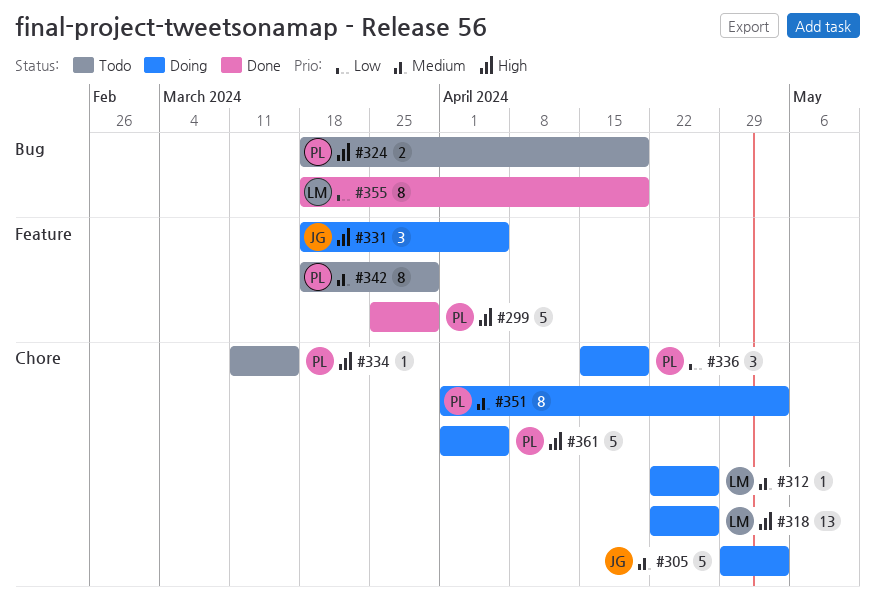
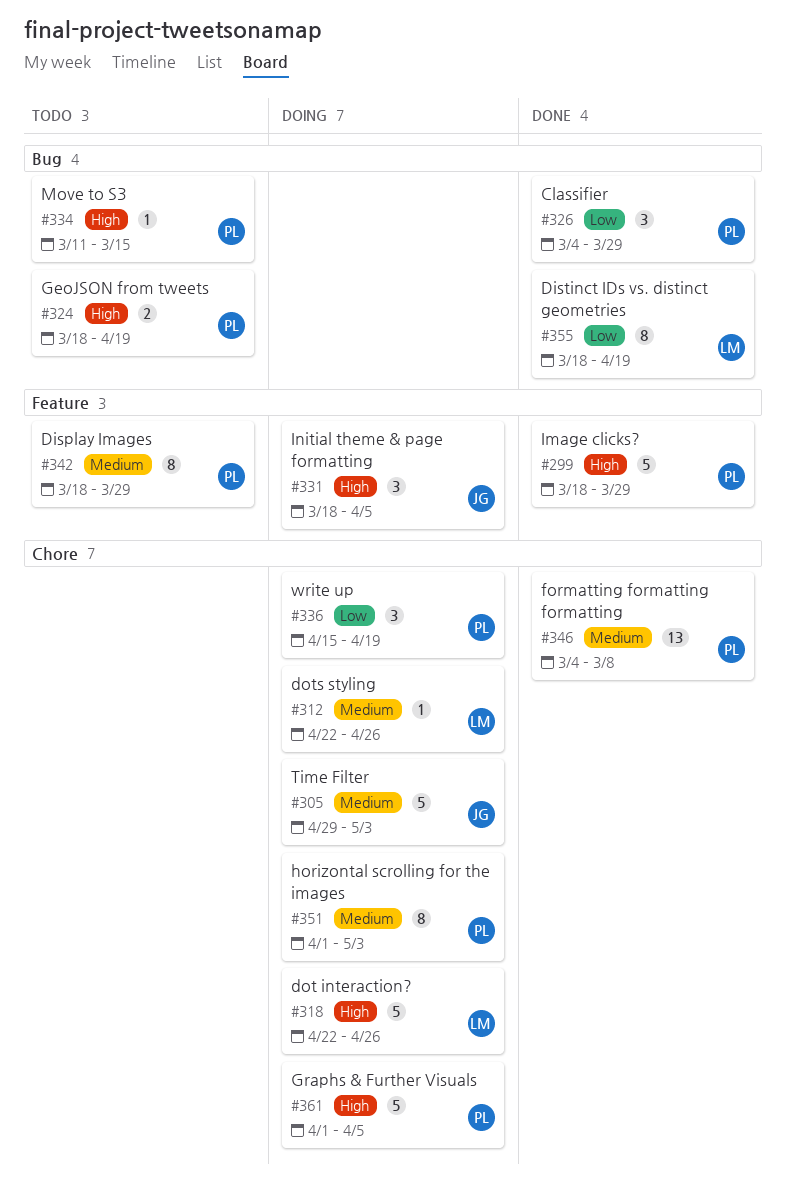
#299, start: Mar 25 -> Mar 18
#318, estimate: 13 -> 5
#326: none -> present
#334, label: Chore -> Bug
#346: none -> present

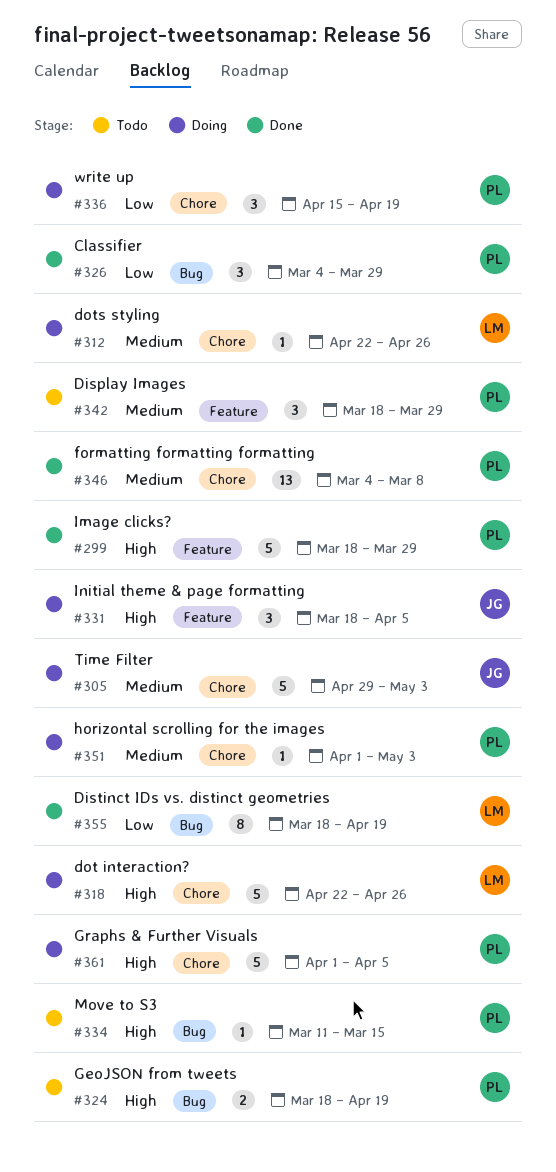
#342, estimate: 8 -> 3
#351, estimate: 8 -> 1

